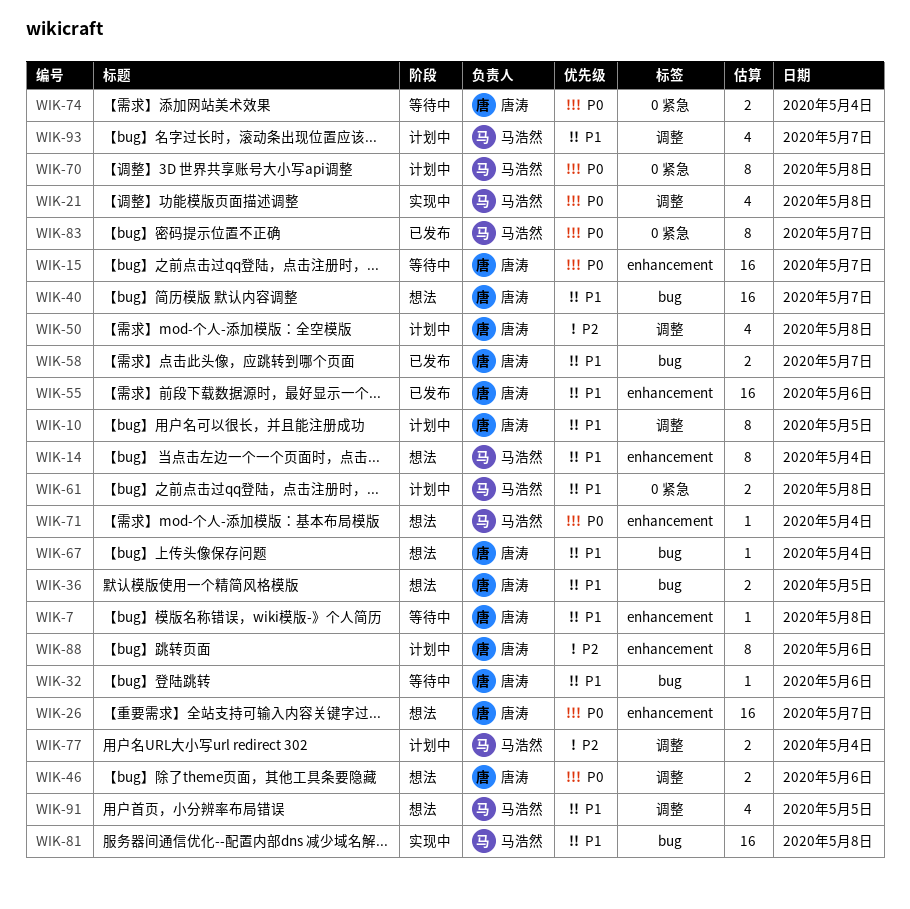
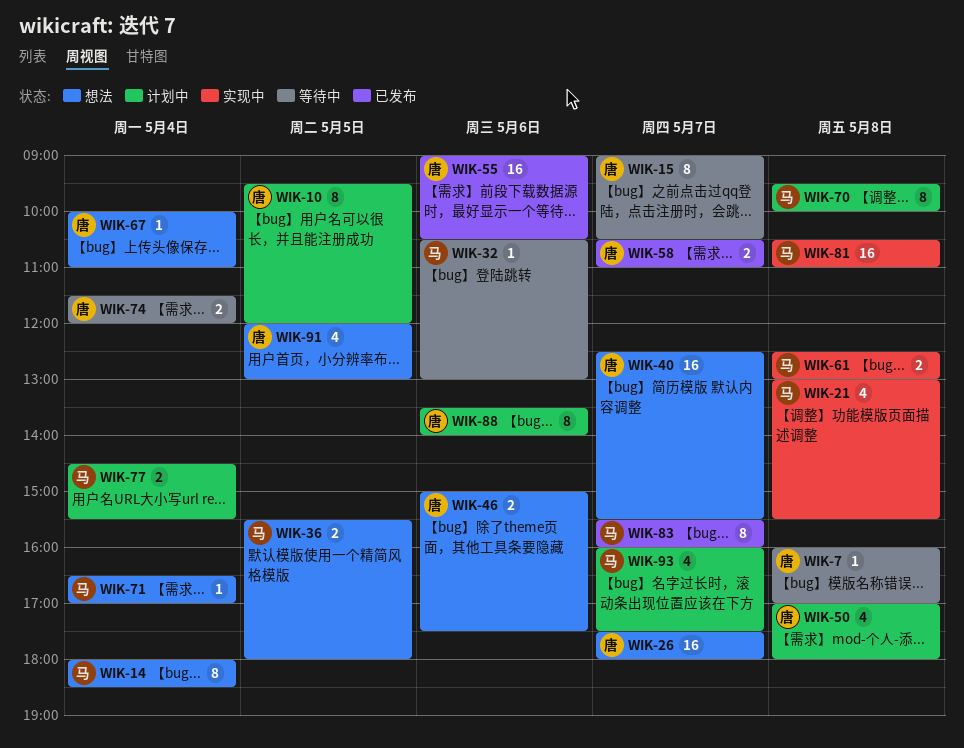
WIK-15, estimate: 16 -> 8
WIK-32, owner: 唐涛 -> 马浩然
WIK-36, owner: 唐涛 -> 马浩然
WIK-61, status: 计划中 -> 实现中
WIK-91, owner: 马浩然 -> 唐涛

